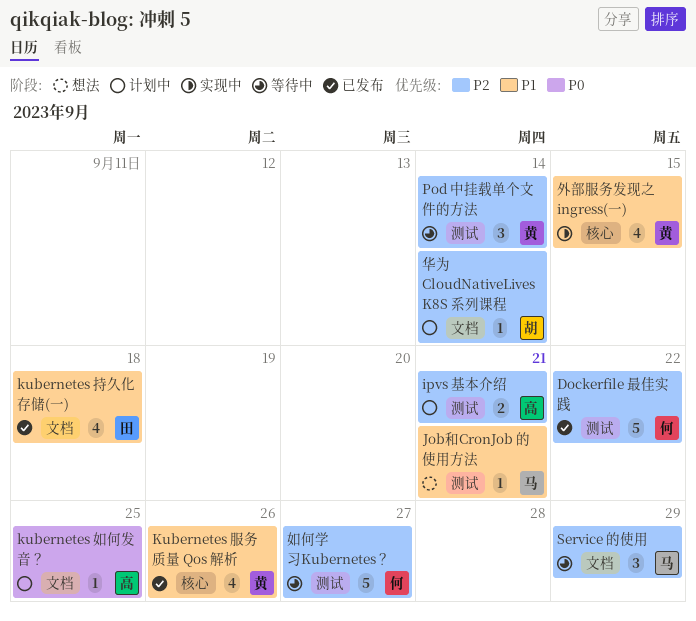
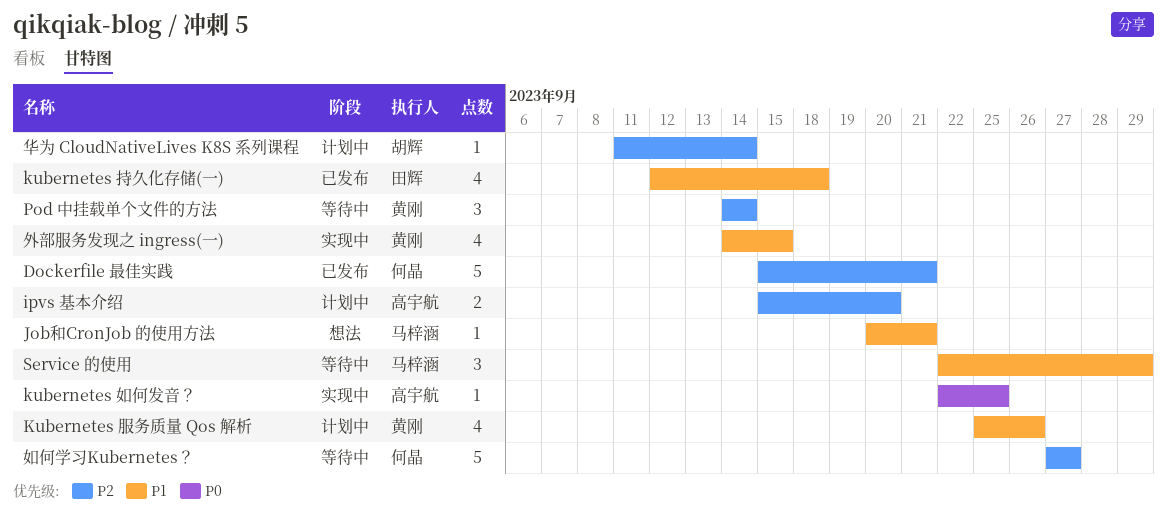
Dockerfile 最佳实践, due: Sep 22 -> Sep 21
ipvs 基本介绍, due: Sep 21 -> Sep 20
kubernetes 如何发音？, status: 计划中 -> 实现中
Kubernetes 服务质量 Qos 解析, status: 已发布 -> 计划中
Service 的使用, priority: P2 -> P1

